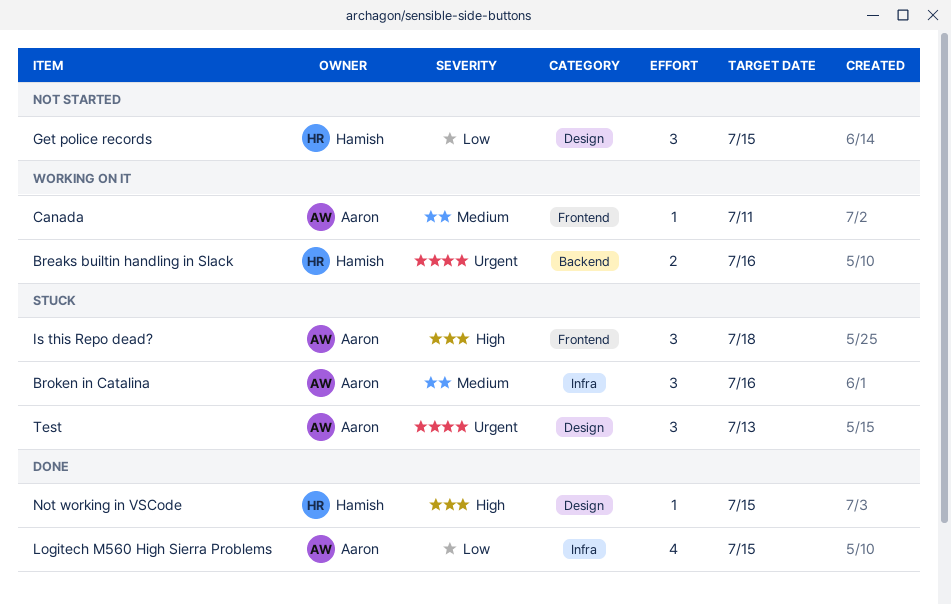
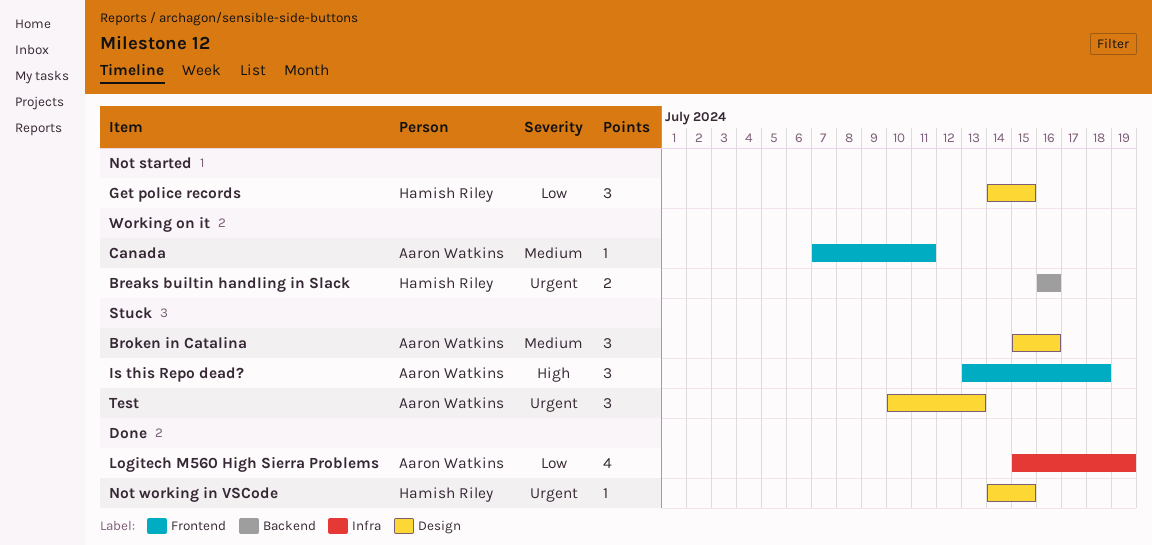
Broken in Catalina, label: Infra -> Design
Logitech M560 High Sierra Problems, due: Jul 15 -> Jul 19
Not working in VSCode, priority: High -> Urgent

